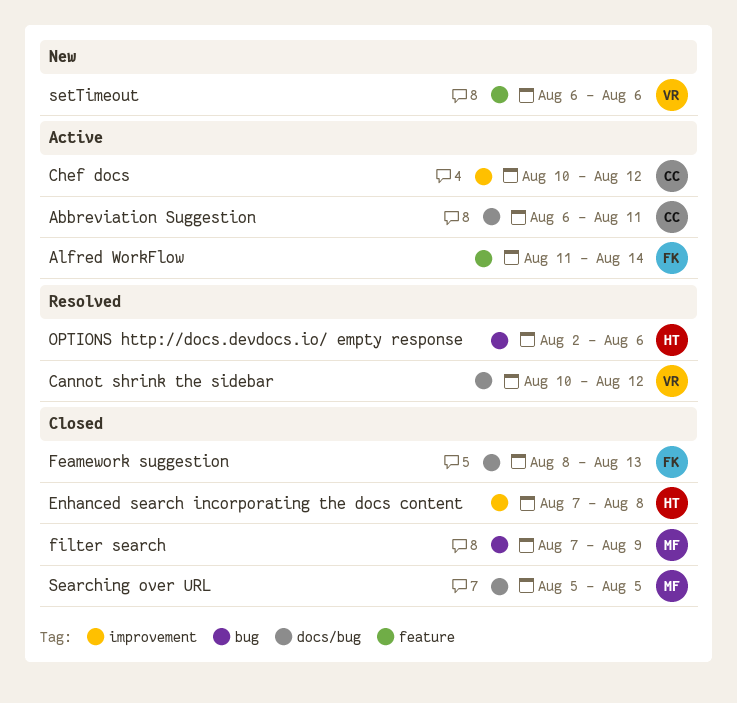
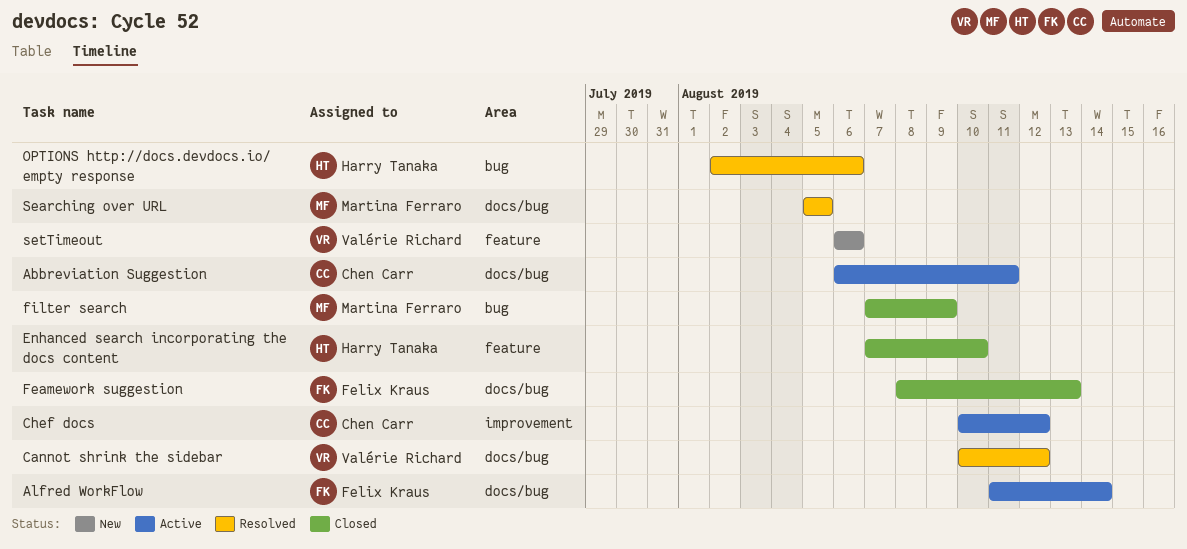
Alfred WorkFlow, label: feature -> docs/bug
Enhanced search incorporating the docs content, label: improvement -> feature
Enhanced search incorporating the docs content, due: Aug 8 -> Aug 10
Searching over URL, status: Closed -> Resolved

